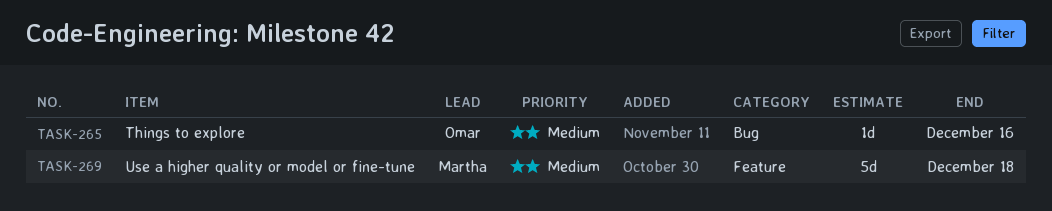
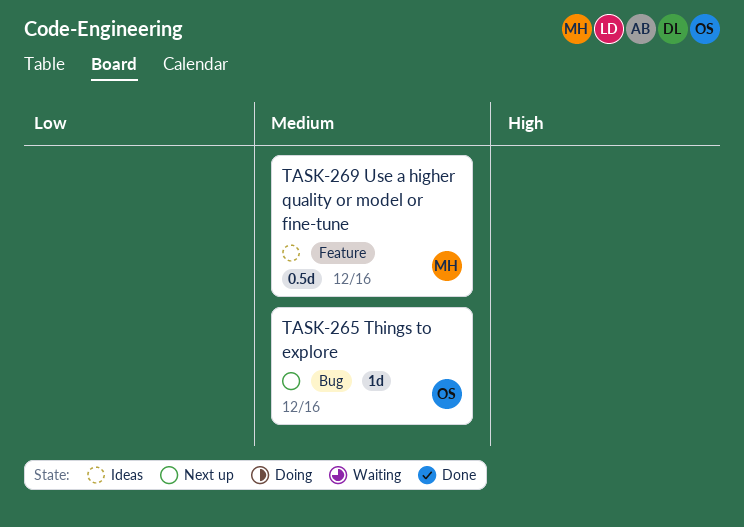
TASK-269, estimate: 5d -> 0.5d
TASK-269, due: Dec 18 -> Dec 16

